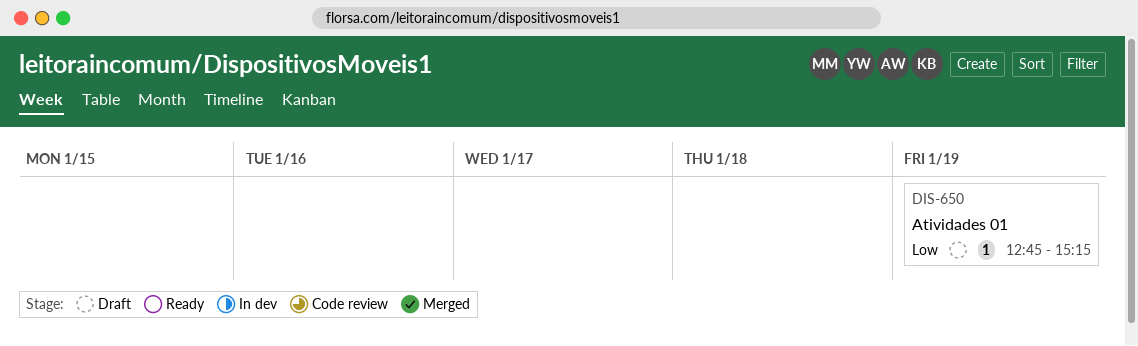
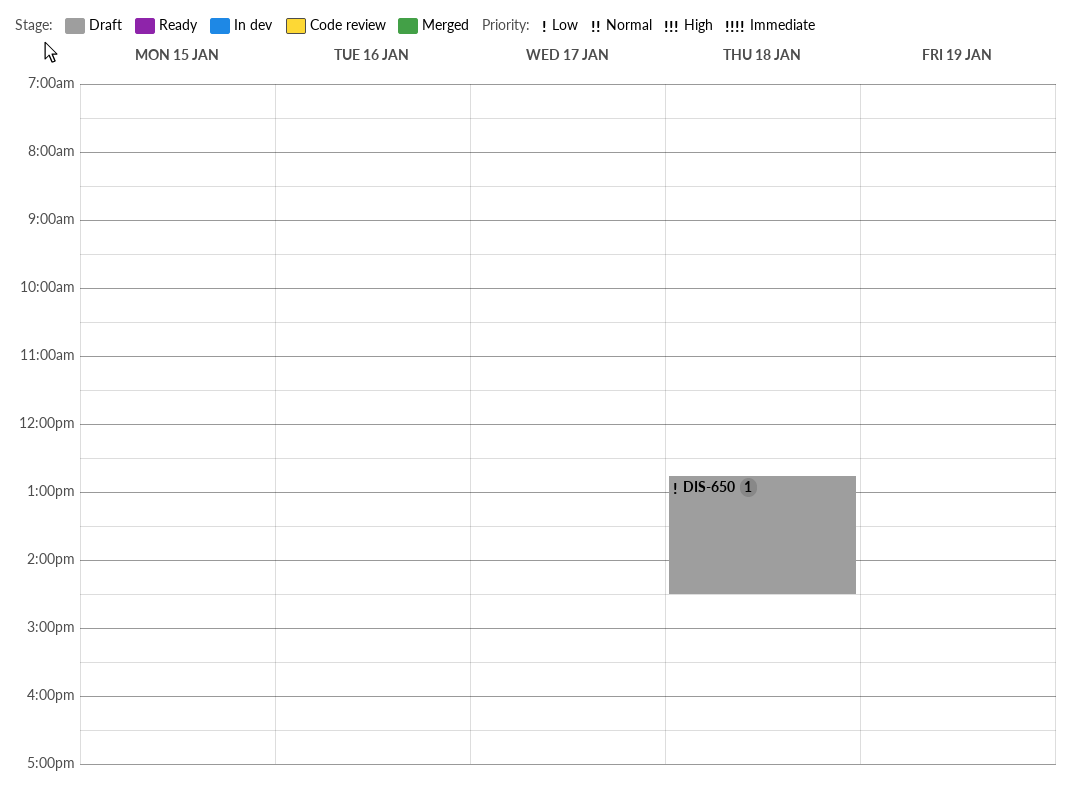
DIS-650, day: Jan 19 -> Jan 18
DIS-650, ends: 15:15 -> 14:30

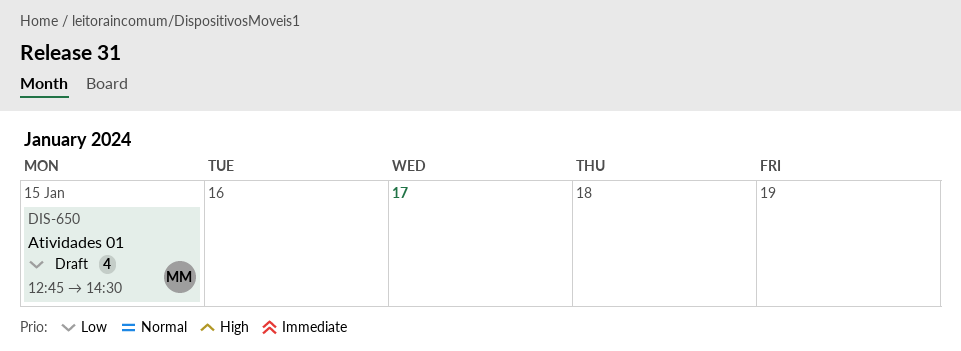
DIS-650, estimate: 1 -> 4
DIS-650, day: Jan 18 -> Jan 15

